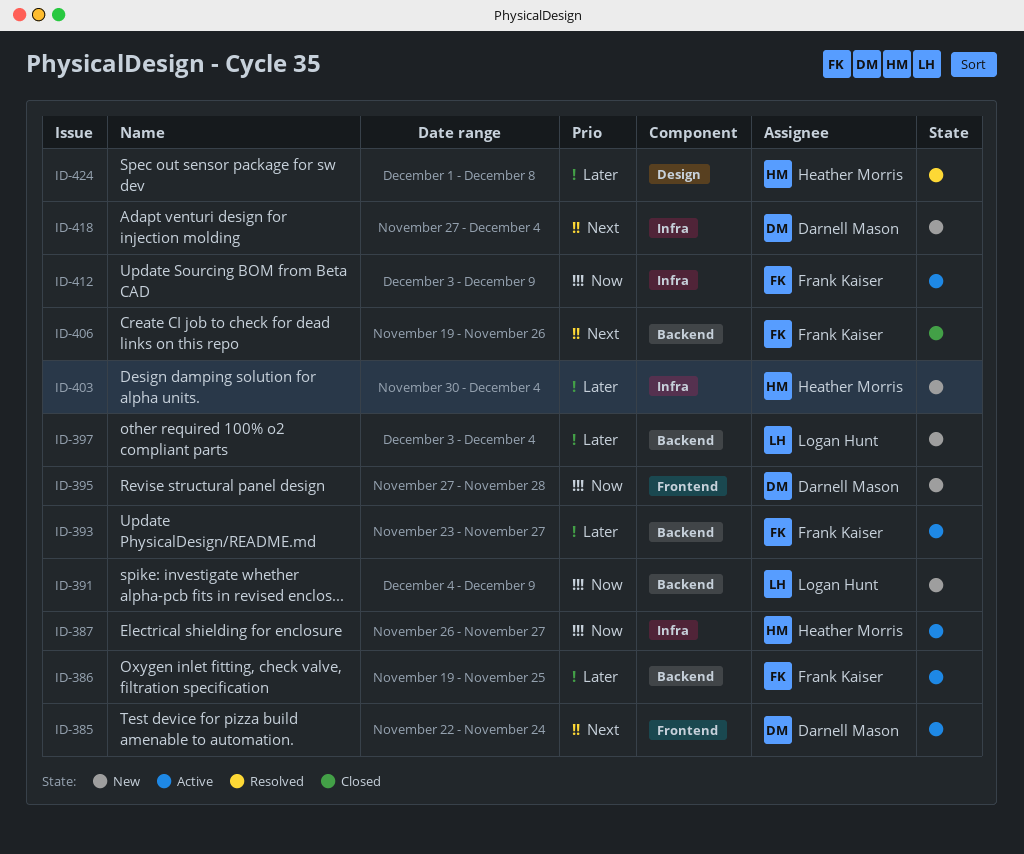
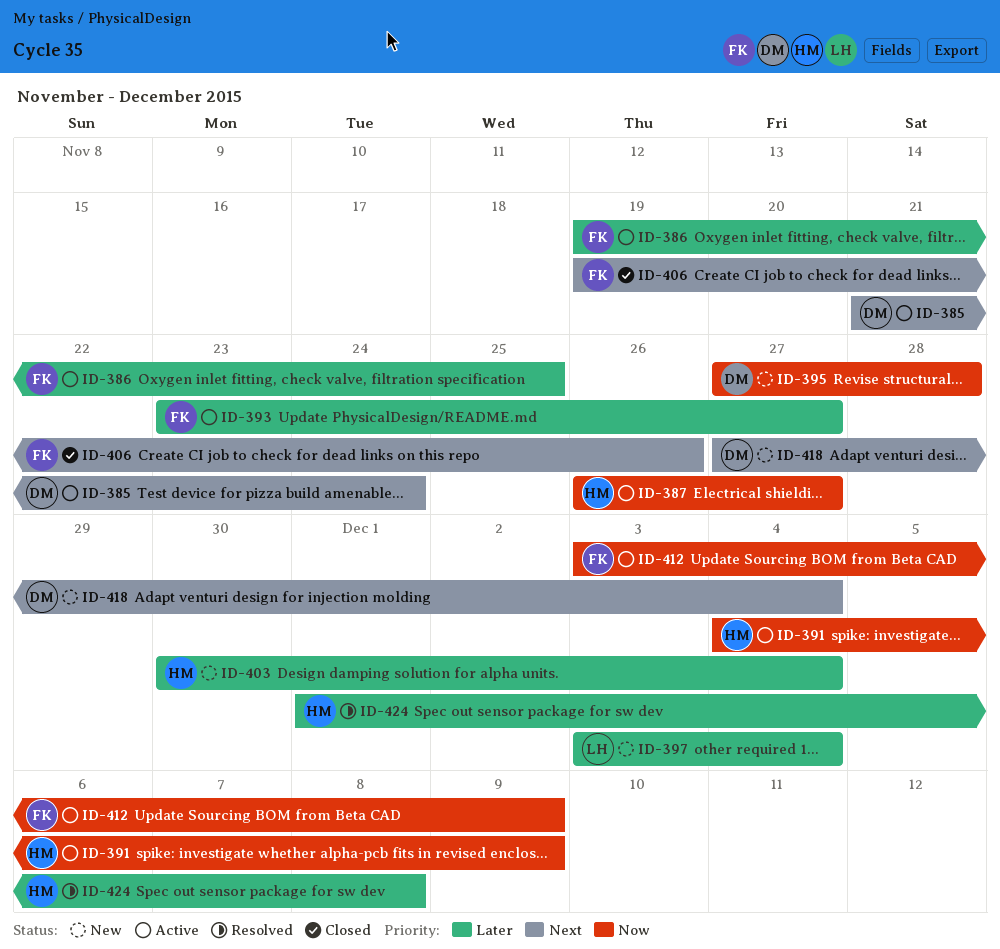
ID-385, start: Nov 22 -> Nov 21
ID-391, status: New -> Active
ID-391, owner: Logan Hunt -> Heather Morris

